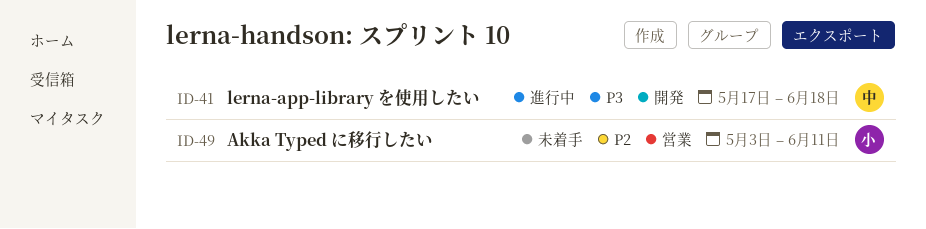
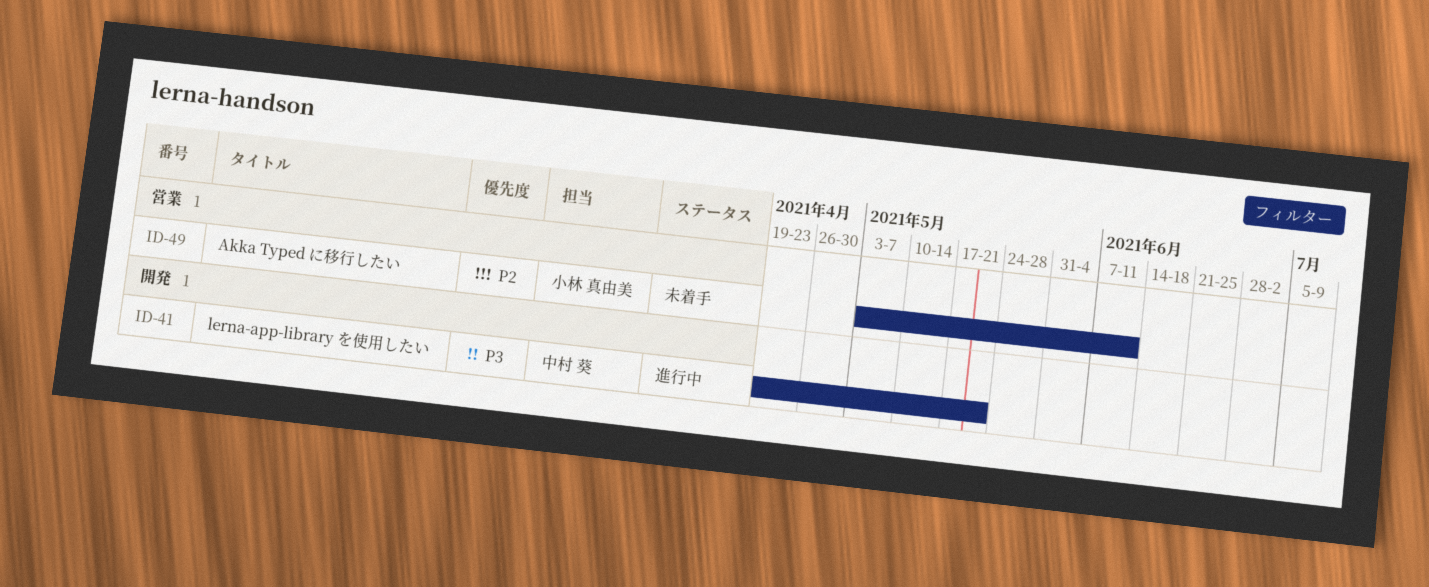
ID-41, start: May 17 -> Apr 19
ID-41, due: Jun 18 -> May 21

